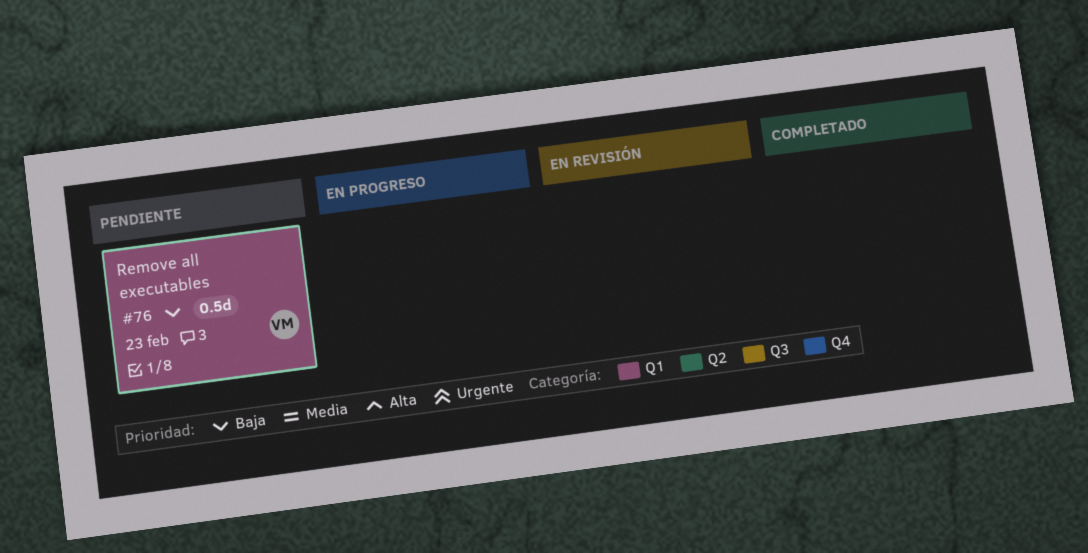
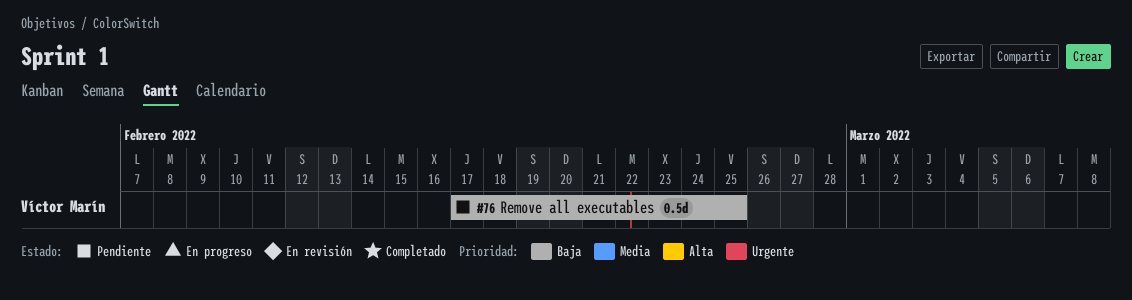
#76, due: Feb 23 -> Feb 25

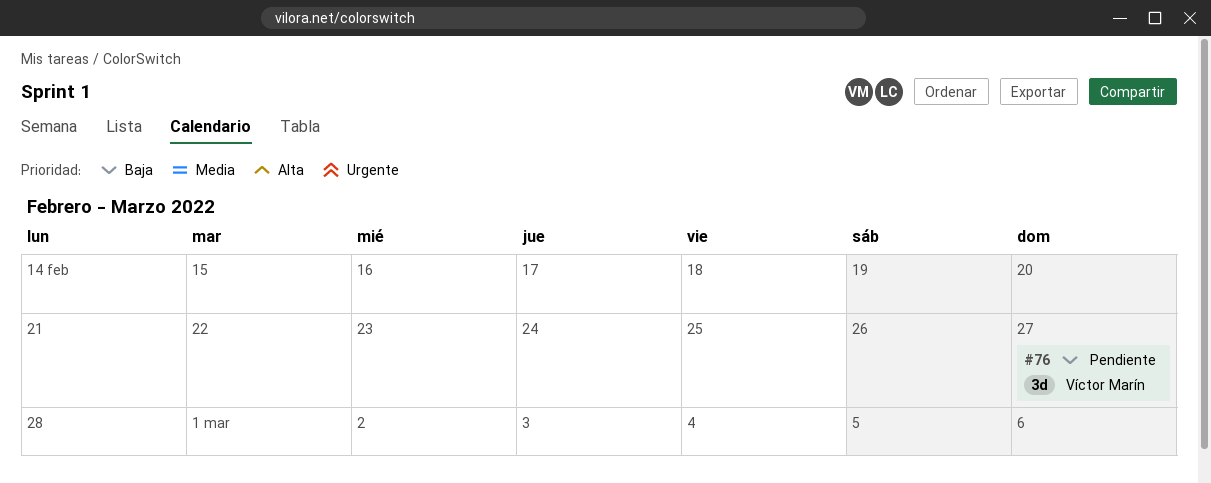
#76, estimate: 0.5d -> 3d
#76, due: Feb 25 -> Feb 27

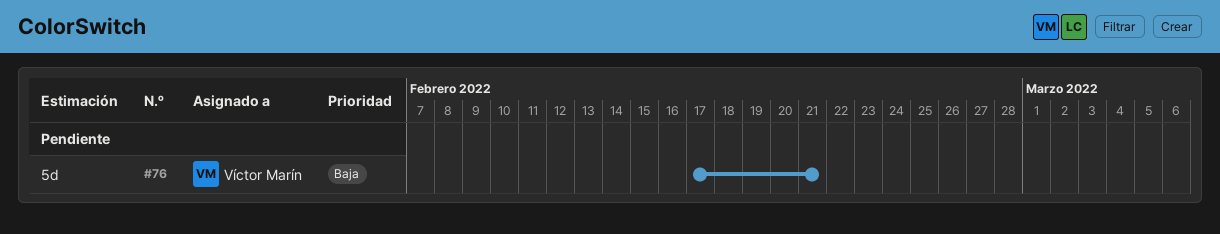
#76, estimate: 3d -> 5d
#76, due: Feb 27 -> Feb 21

